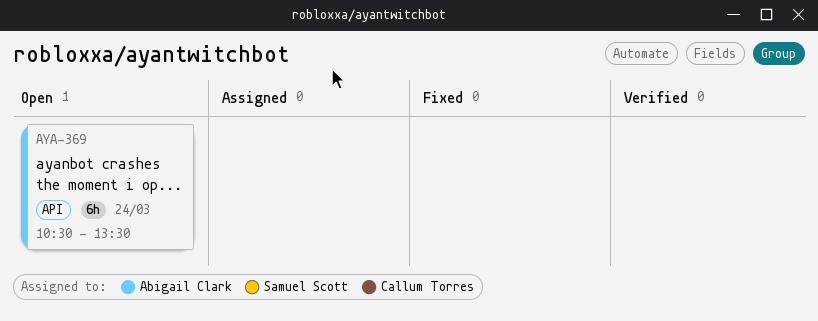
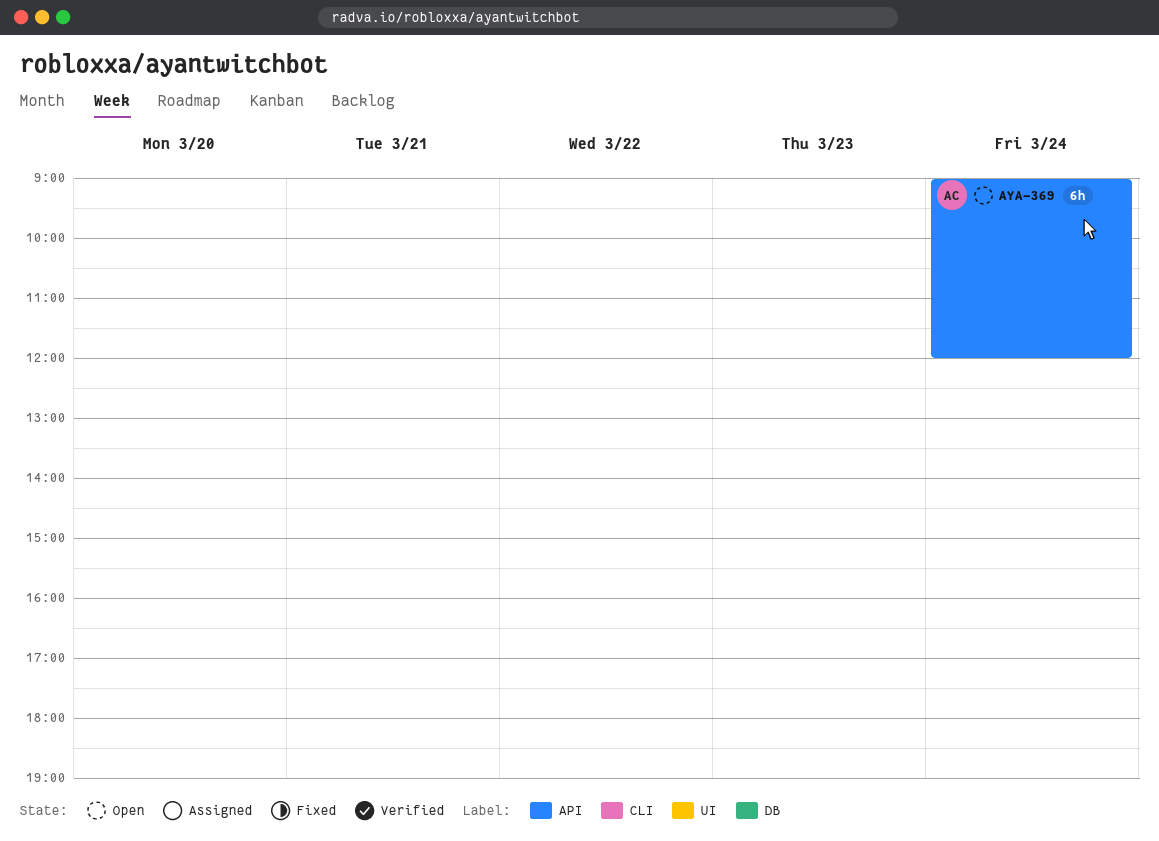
AYA-369, begins: 10:30 -> 09:00
AYA-369, ends: 13:30 -> 12:00

